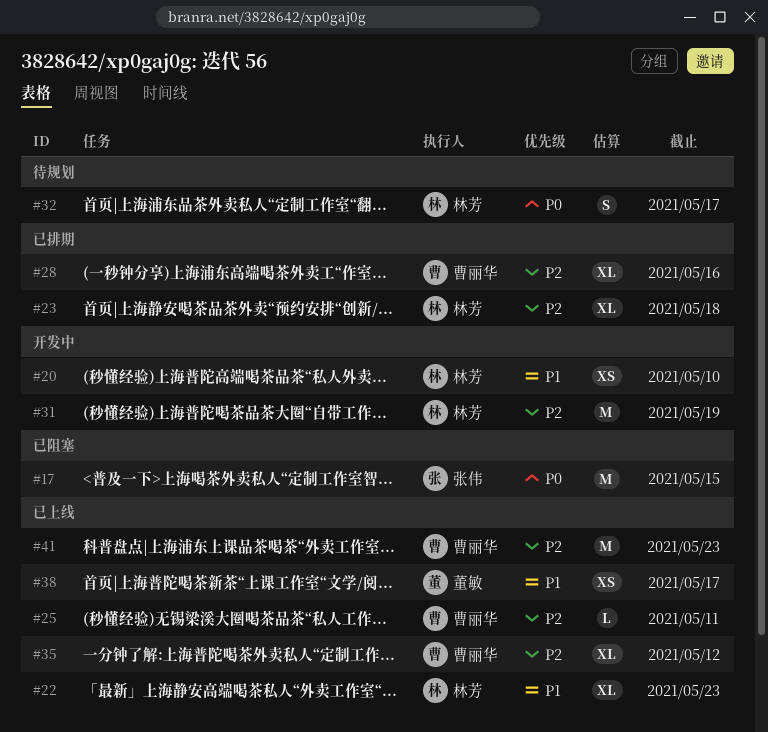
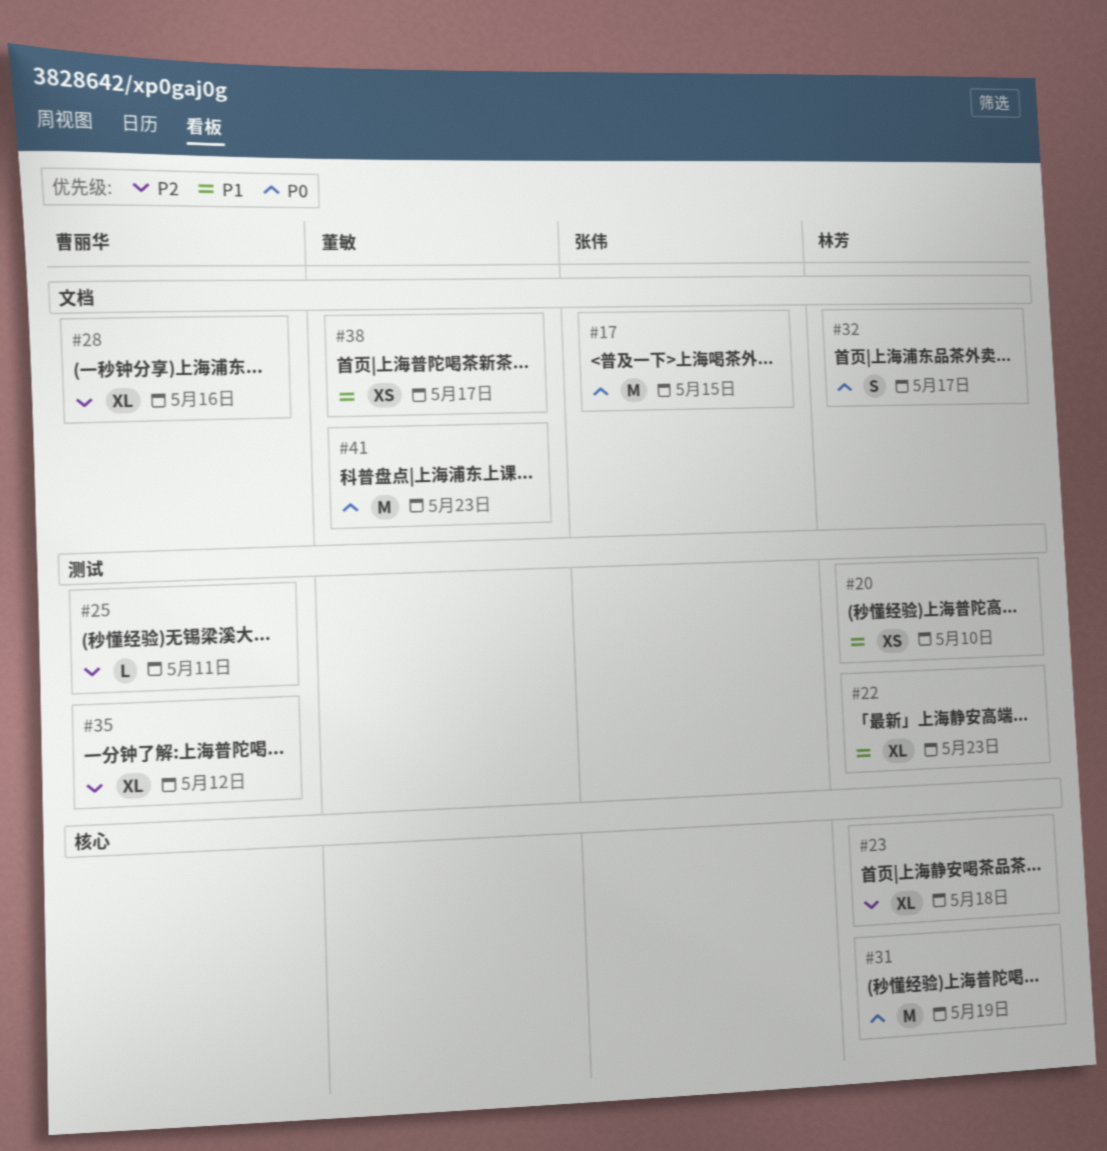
#31, priority: P2 -> P0
#41, owner: 曹丽华 -> 董敏
#41, priority: P2 -> P0

